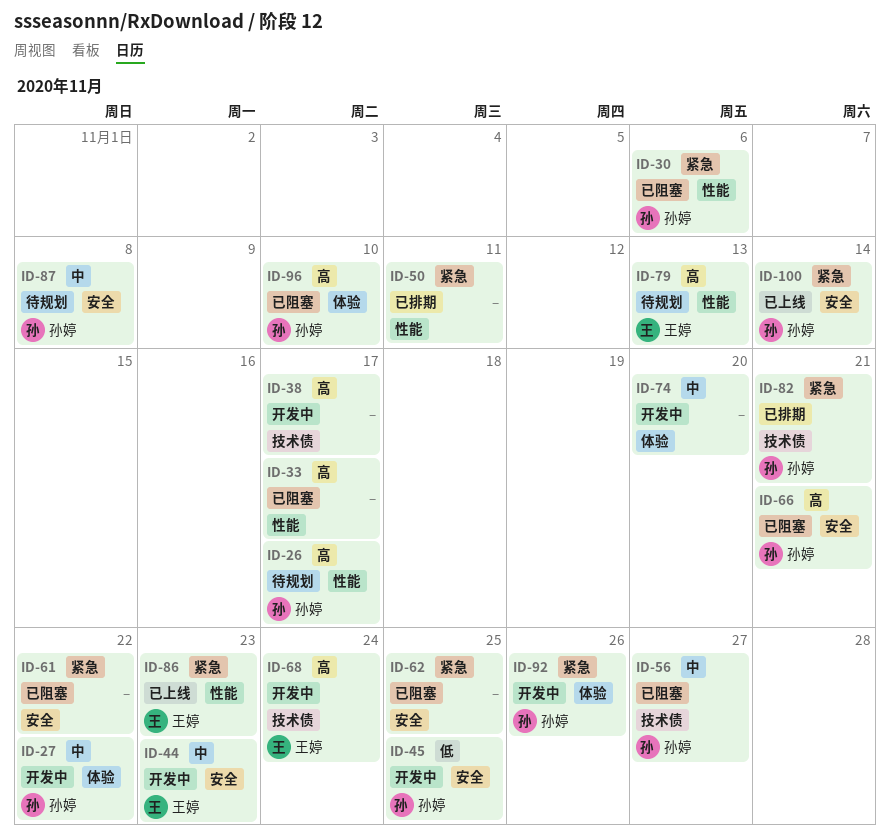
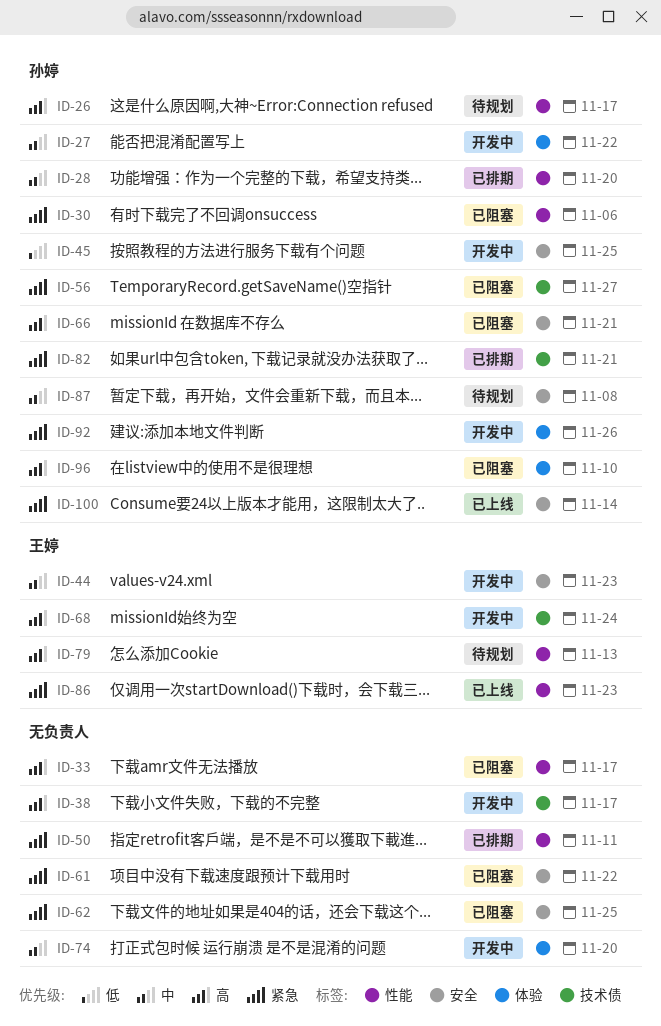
ID-28: none -> present
ID-56, priority: 中 -> 紧急

